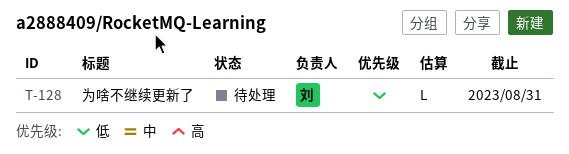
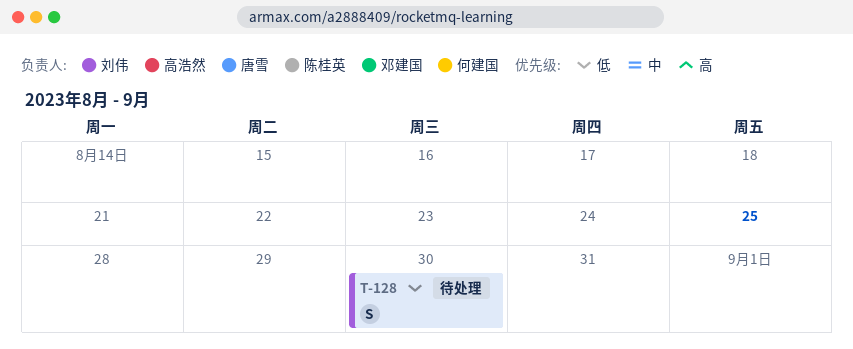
T-128, estimate: L -> S
T-128, due: Aug 31 -> Aug 30

